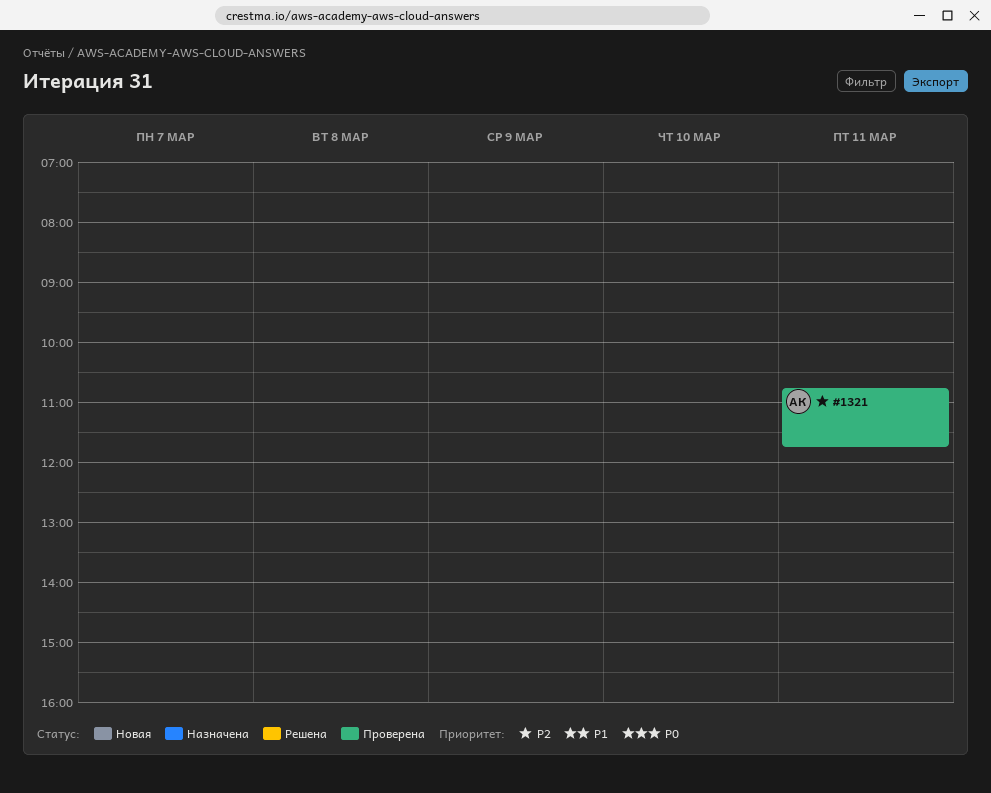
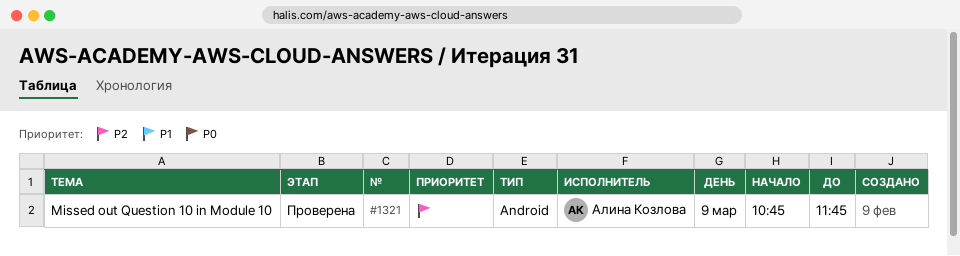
#1321, day: Mar 11 -> Mar 9

